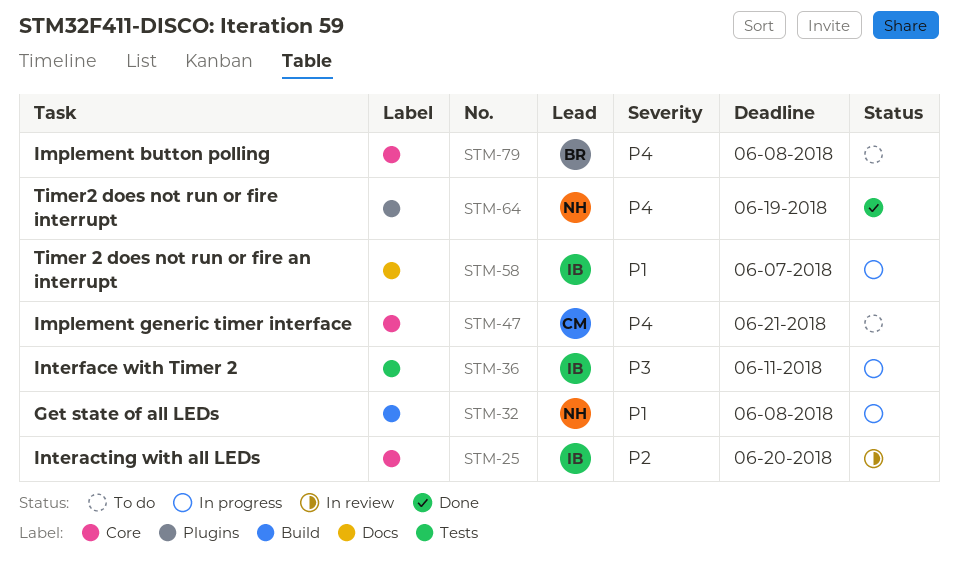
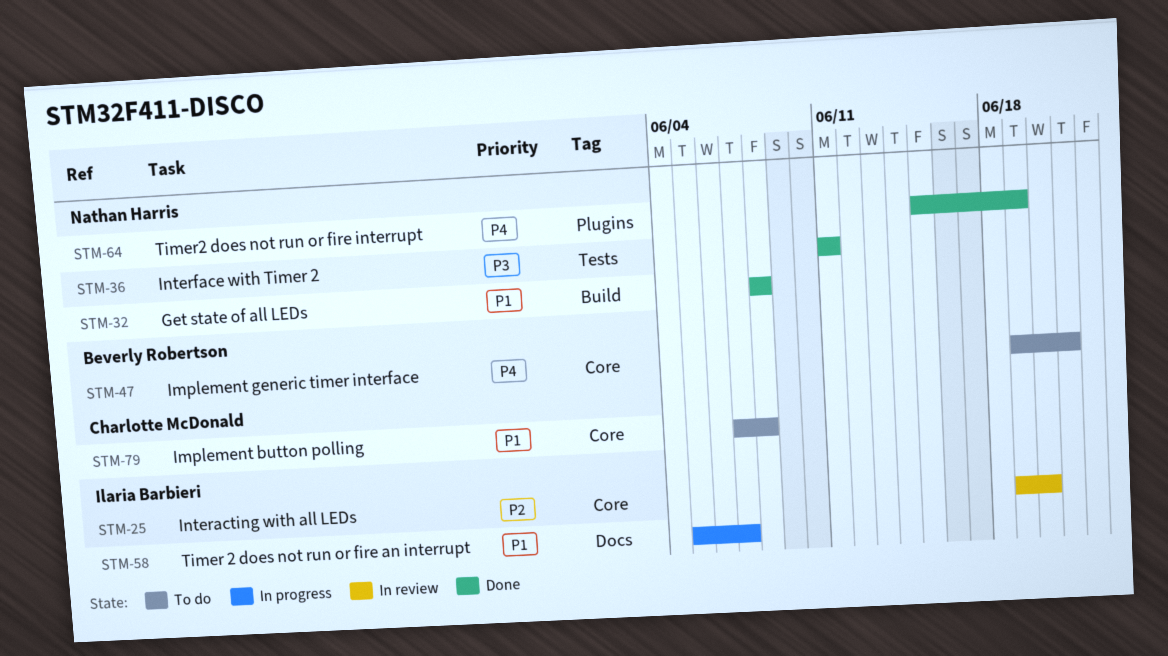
STM-32, status: In progress -> Done
STM-36, status: In progress -> Done
STM-36, owner: Ilaria Barbieri -> Nathan Harris
STM-47, owner: Charlotte McDonald -> Beverly Robertson
STM-79, owner: Beverly Robertson -> Charlotte McDonald
STM-79, priority: P4 -> P1

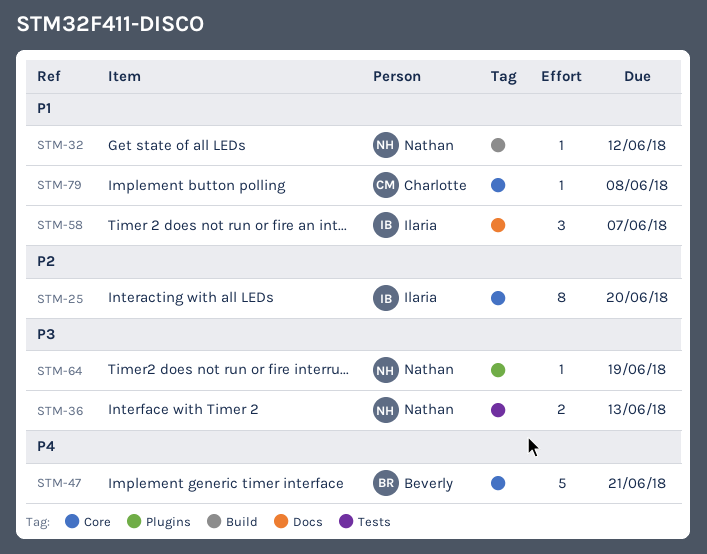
STM-32, due: Jun 8 -> Jun 12
STM-36, due: Jun 11 -> Jun 13
STM-64, priority: P4 -> P3

